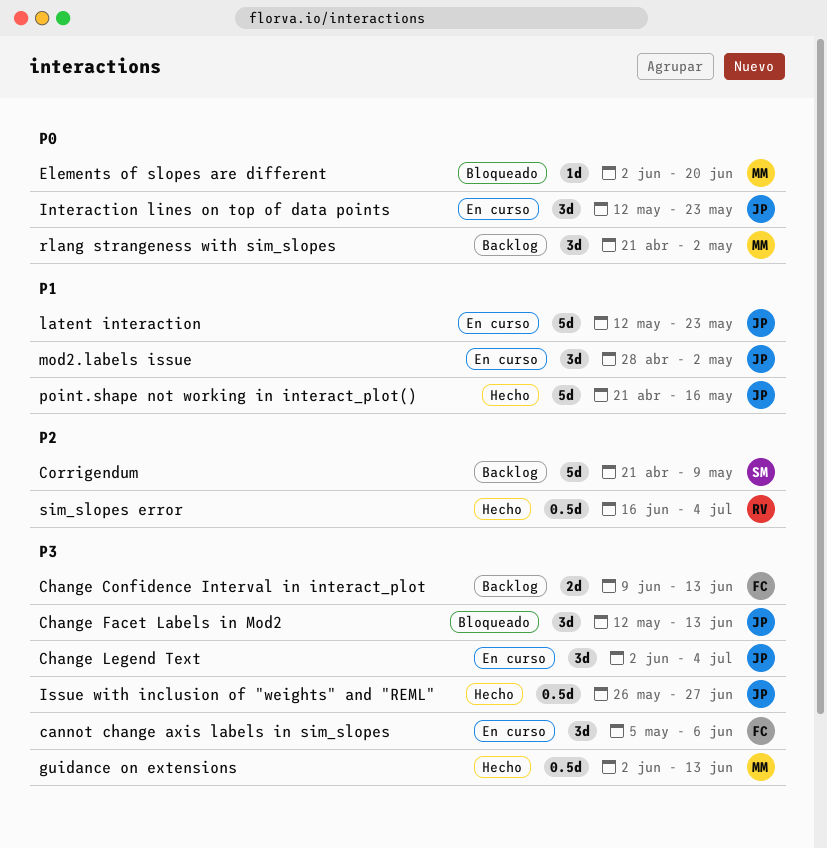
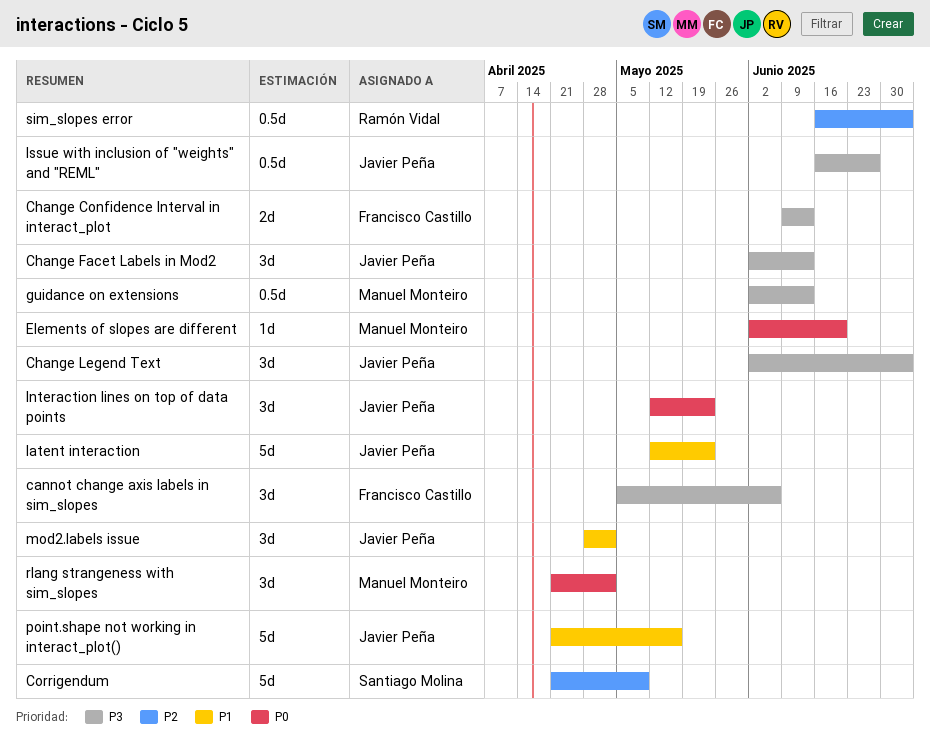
Change Facet Labels in Mod2, start: May 12 -> Jun 2
Issue with inclusion of "weights" and "REML", start: May 26 -> Jun 16

